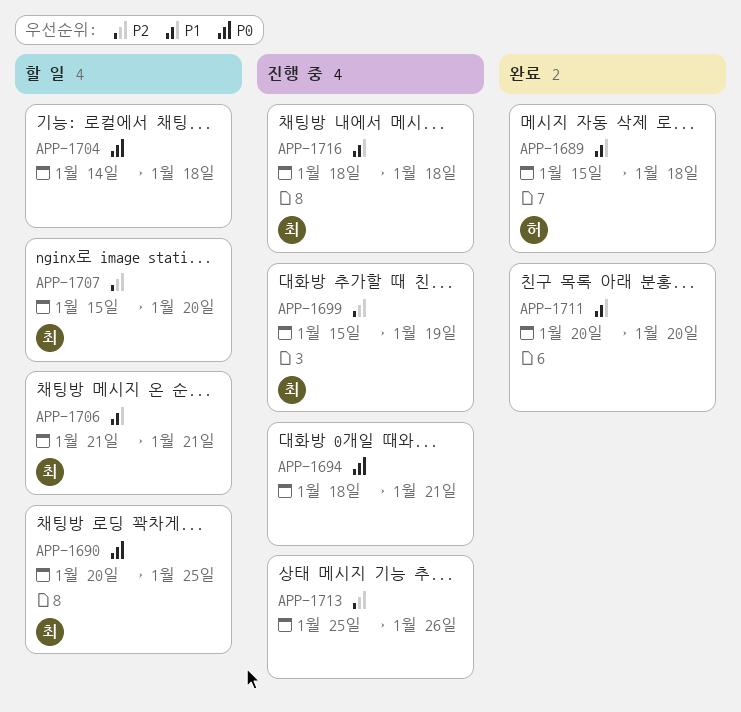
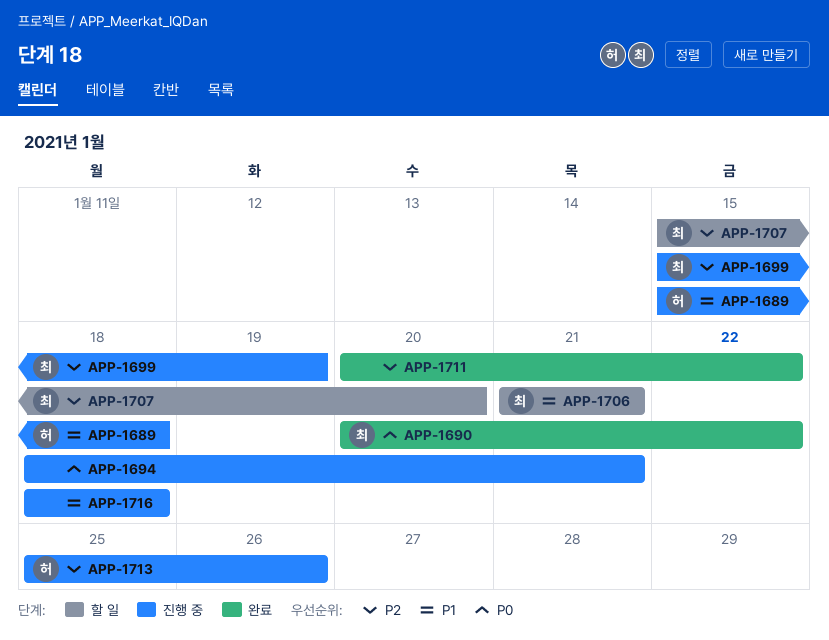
APP-1689, status: 완료 -> 진행 중
APP-1690, status: 할 일 -> 완료
APP-1690, due: Jan 25 -> Jan 22
APP-1704: present -> none
APP-1711, priority: P1 -> P2
APP-1711, due: Jan 20 -> Jan 22
APP-1713, owner: none -> 허
APP-1716, owner: 최 -> none

